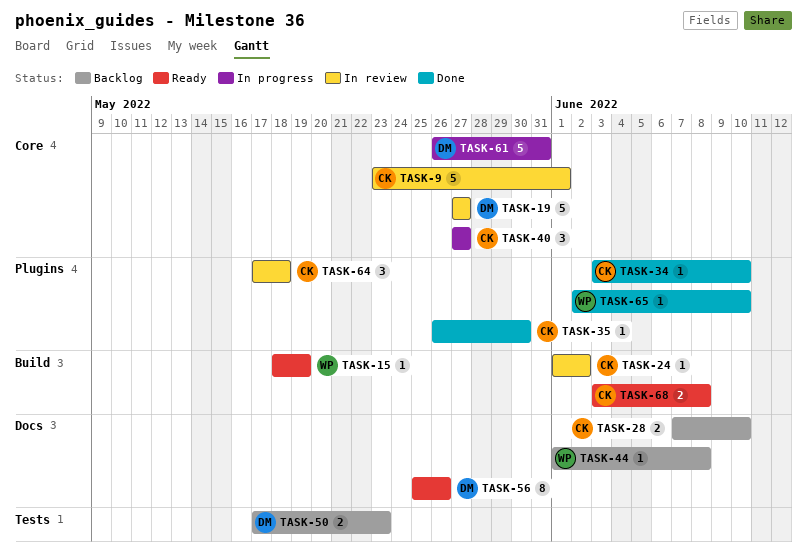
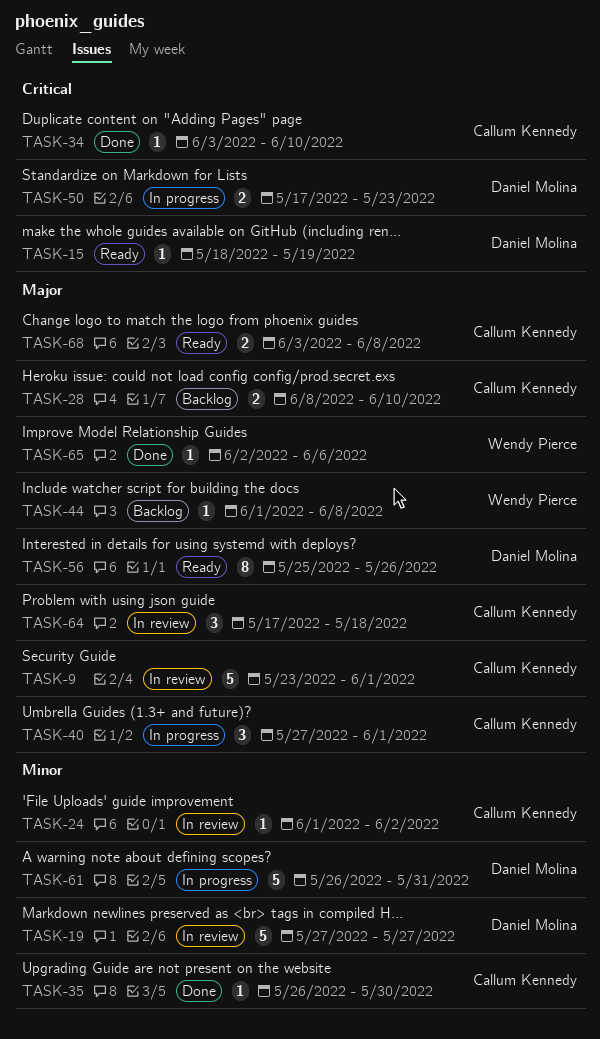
TASK-15, owner: Wendy Pierce -> Daniel Molina
TASK-28, start: Jun 7 -> Jun 8
TASK-40, due: May 27 -> Jun 1
TASK-50, status: Backlog -> In progress
TASK-65, due: Jun 10 -> Jun 6

